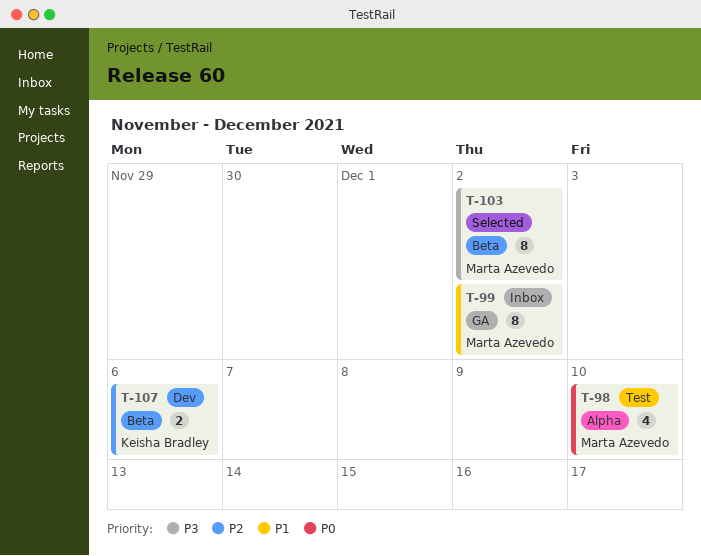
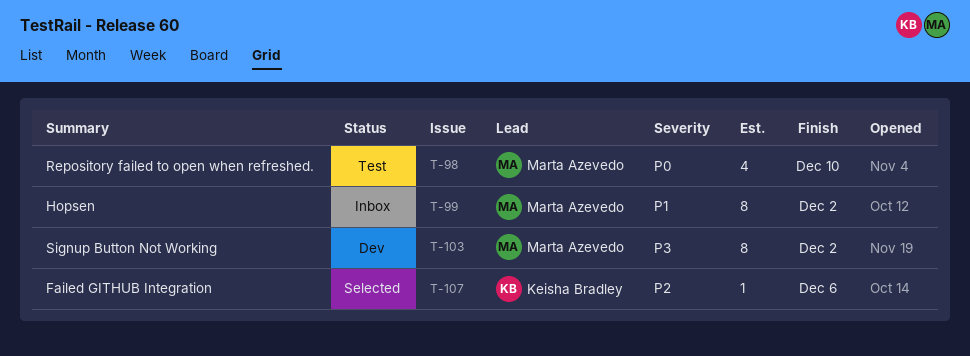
T-103, status: Selected -> Dev
T-107, status: Dev -> Selected
T-107, estimate: 2 -> 1

